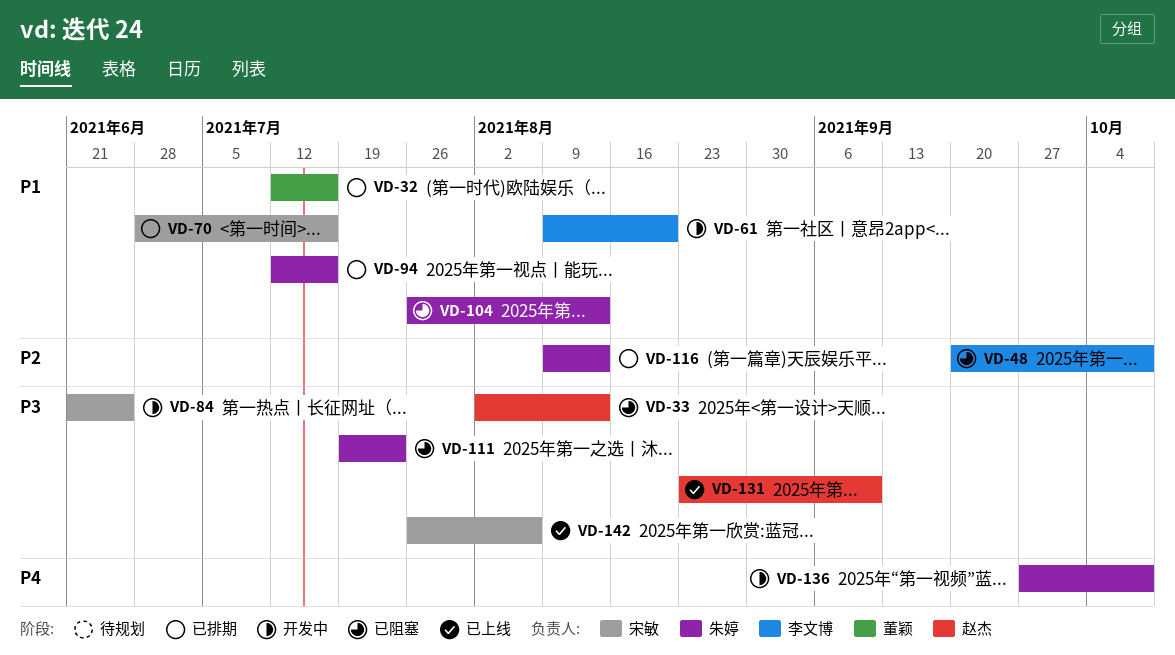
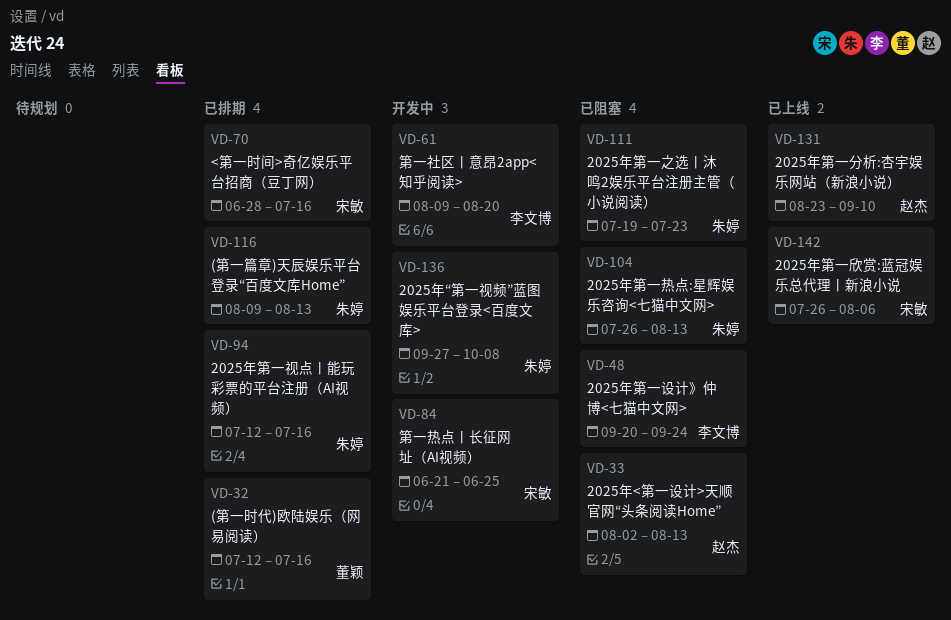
VD-48, due: Oct 8 -> Sep 24

